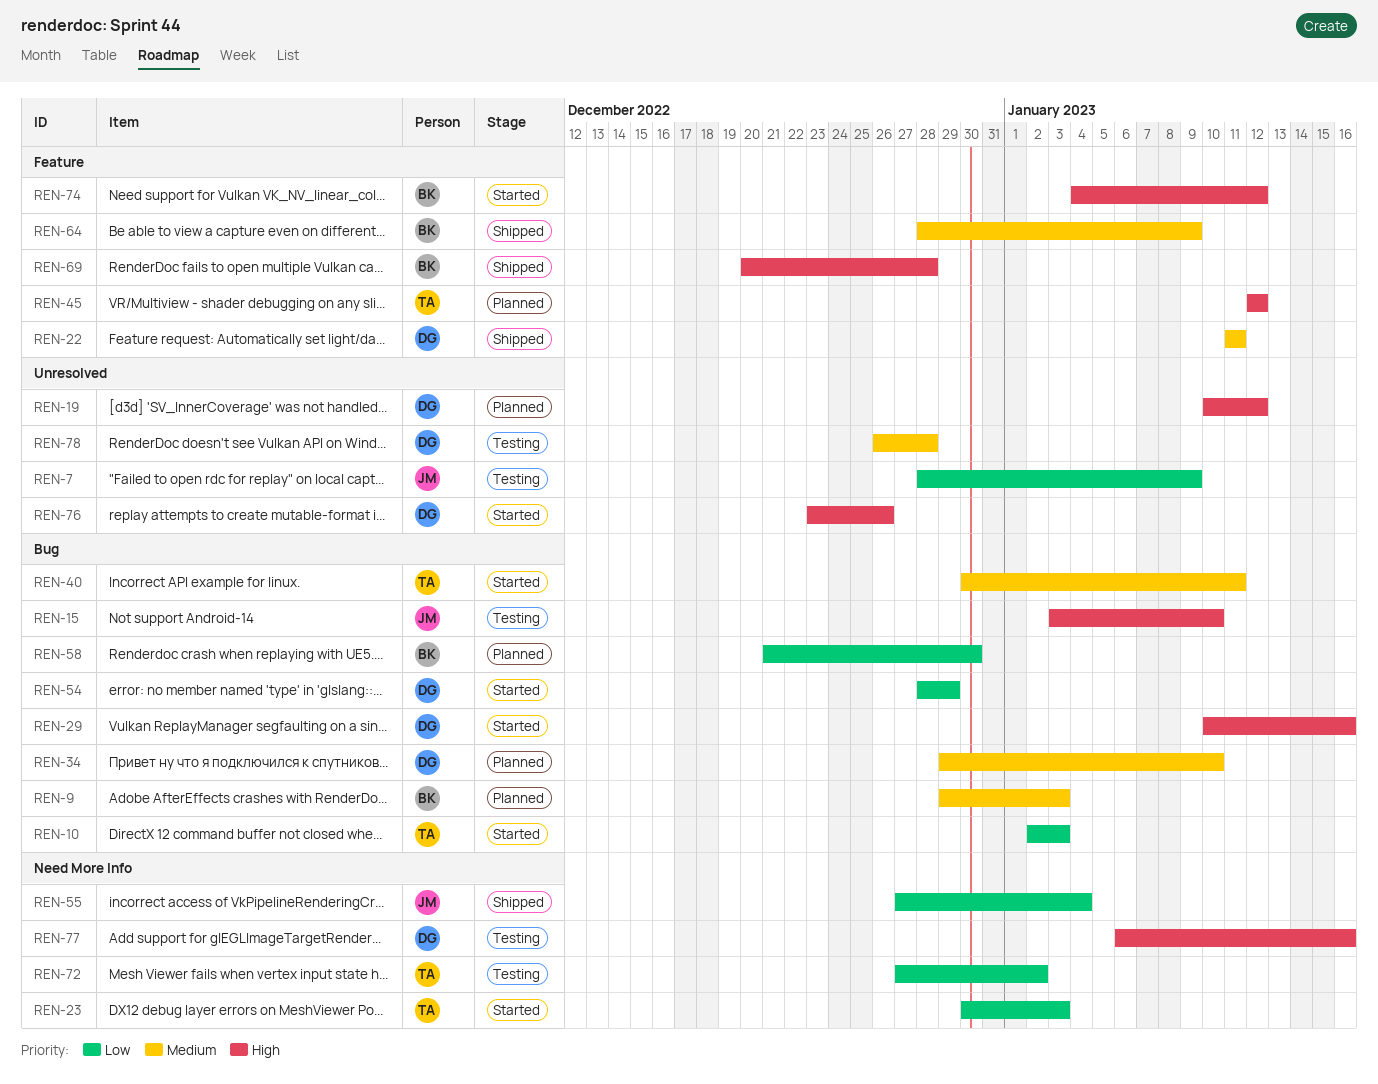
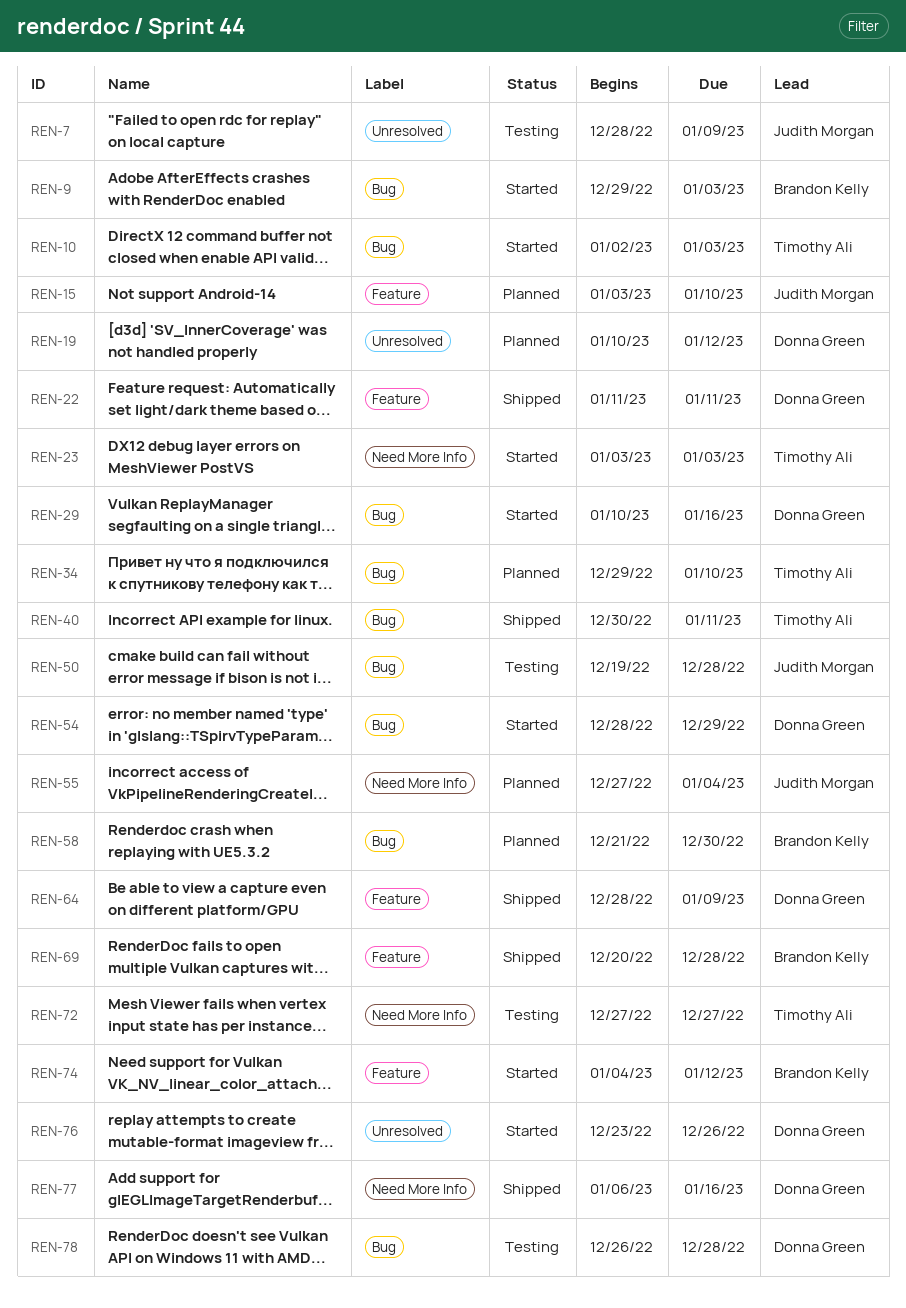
REN-9, status: Planned -> Started
REN-15, status: Testing -> Planned
REN-15, label: Bug -> Feature
REN-23, start: Dec 30 -> Jan 3
REN-34, owner: Donna Green -> Timothy Ali
REN-40, status: Started -> Shipped
REN-45: present -> none
REN-50: none -> present
REN-55, status: Shipped -> Planned
REN-64, owner: Brandon Kelly -> Donna Green
REN-72, due: Jan 2 -> Dec 27
REN-77, status: Testing -> Shipped
REN-78, label: Unresolved -> Bug

